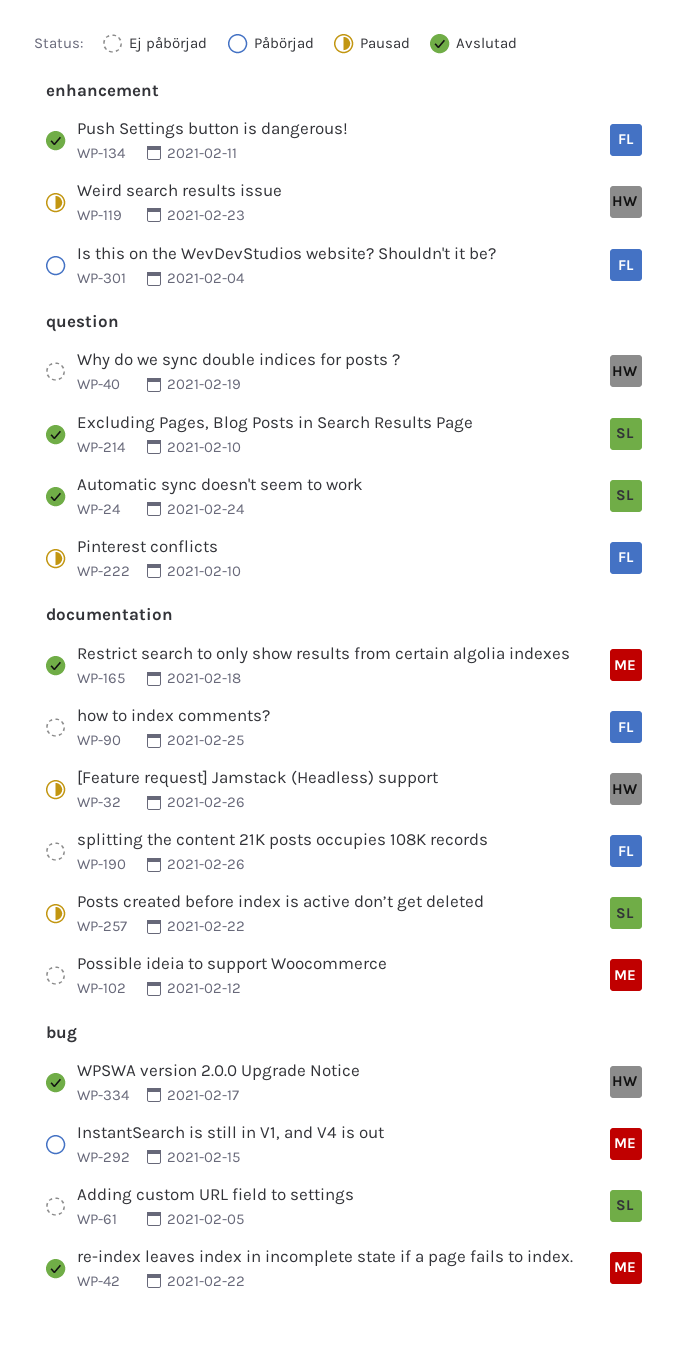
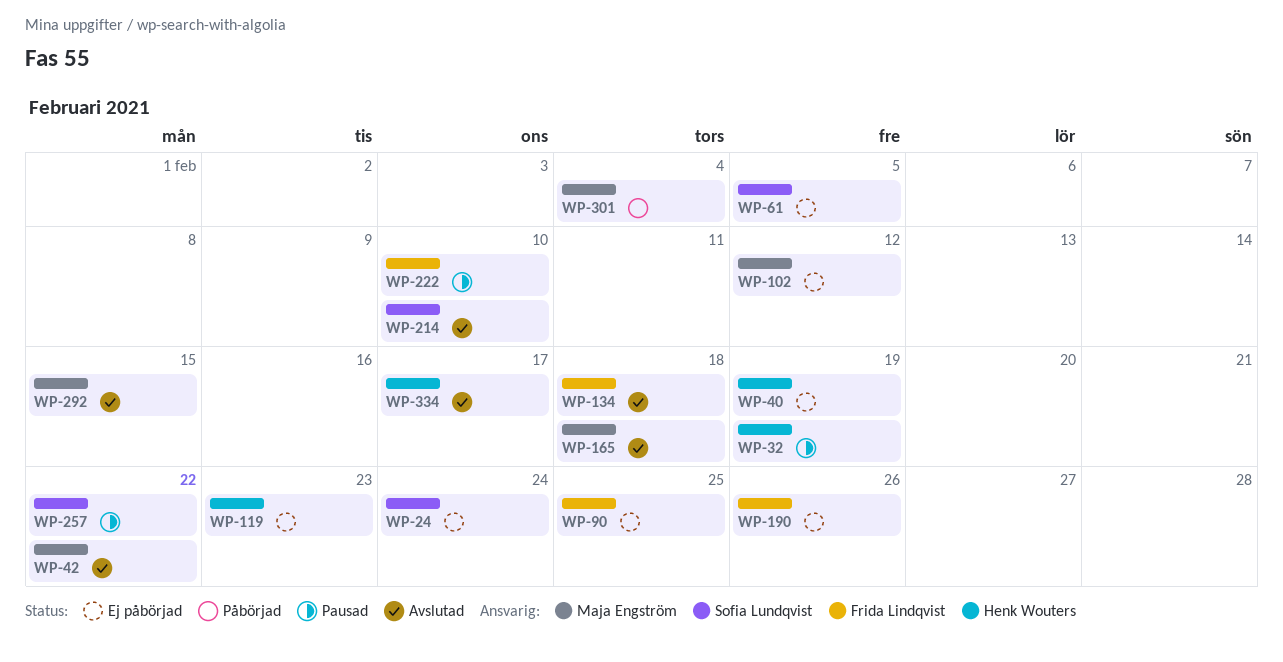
WP-24, status: Avslutad -> Ej påbörjad
WP-32, due: Feb 26 -> Feb 19
WP-119, status: Pausad -> Ej påbörjad
WP-134, due: Feb 11 -> Feb 18
WP-292, status: Påbörjad -> Avslutad
WP-301, owner: Frida Lindqvist -> Maja Engström

